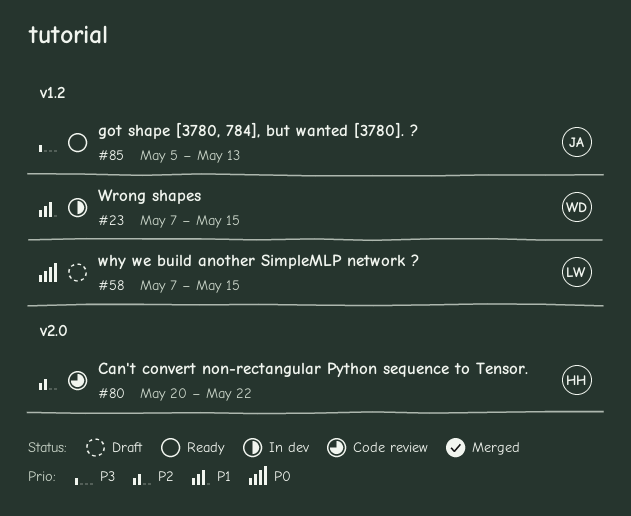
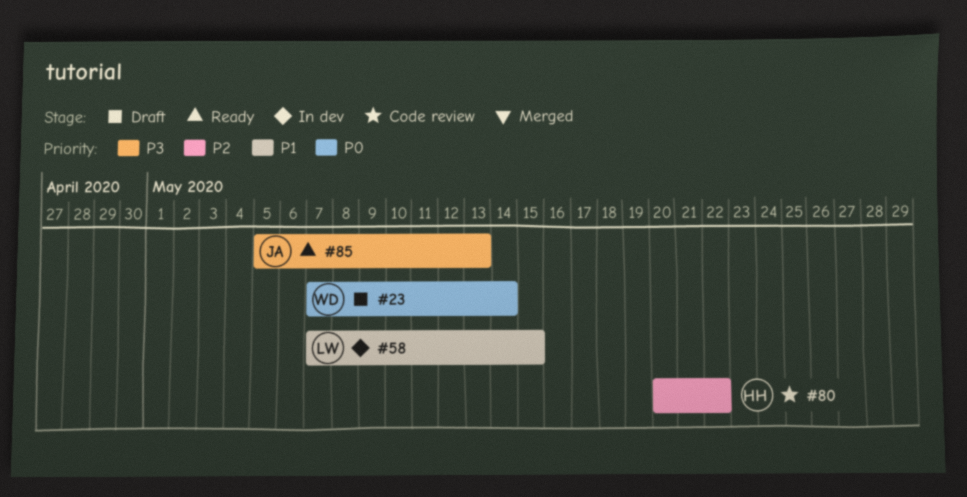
#23, status: In dev -> Draft
#23, priority: P1 -> P0
#23, due: May 15 -> May 14
#58, status: Draft -> In dev
#58, priority: P0 -> P1

